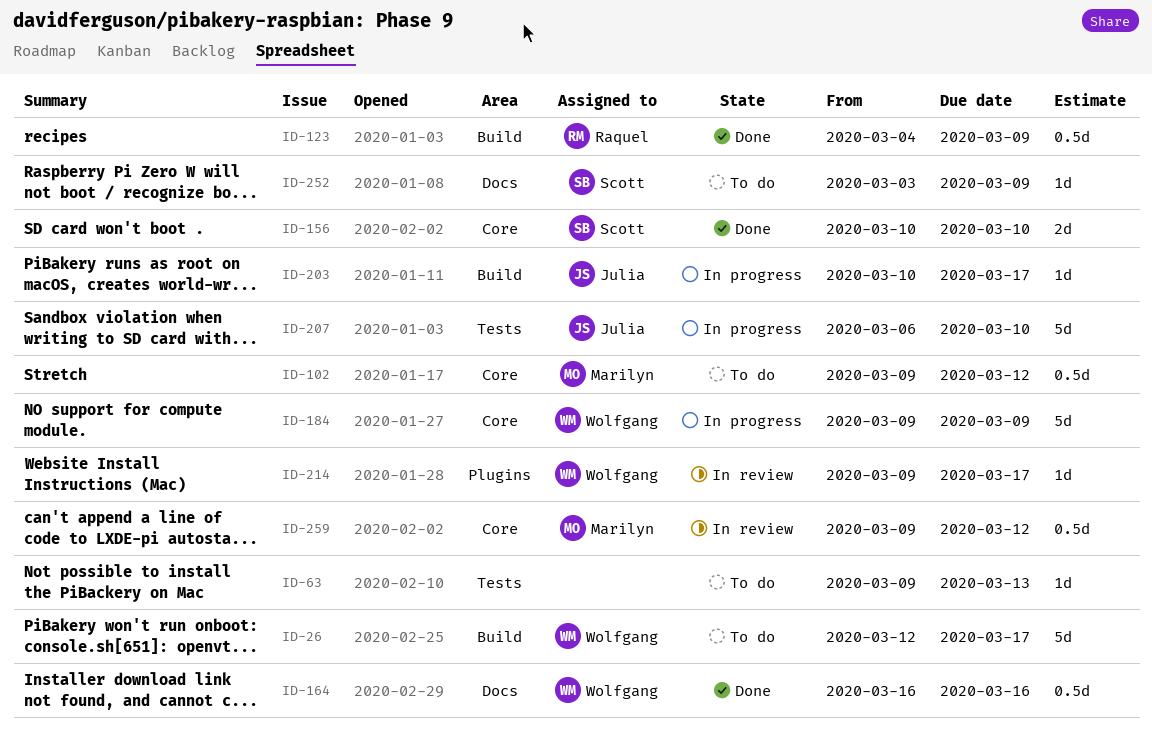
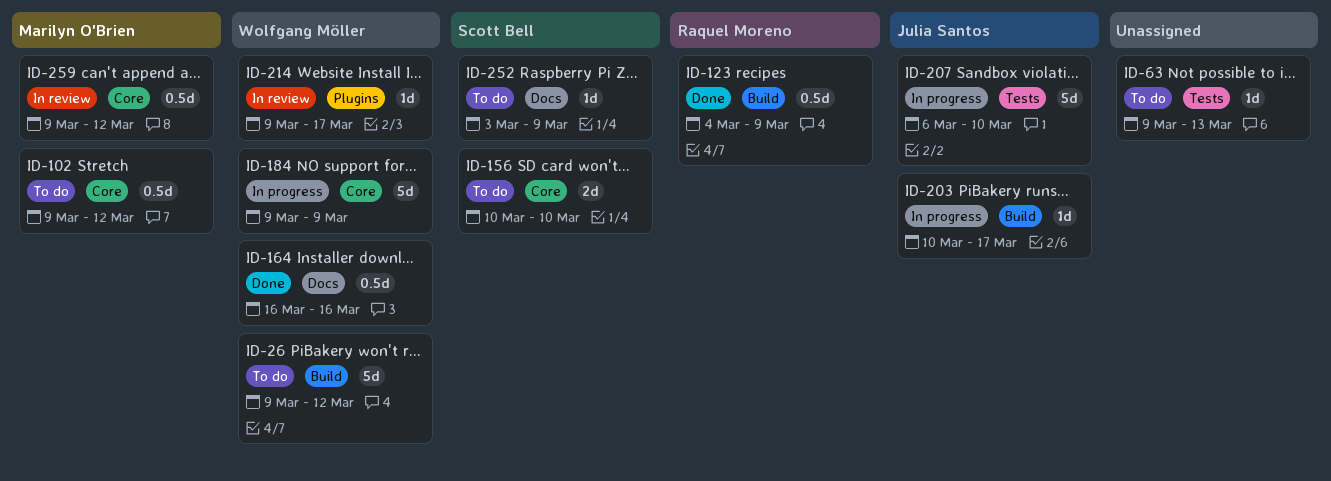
ID-26, start: Mar 12 -> Mar 9
ID-26, due: Mar 17 -> Mar 12
ID-156, status: Done -> To do

